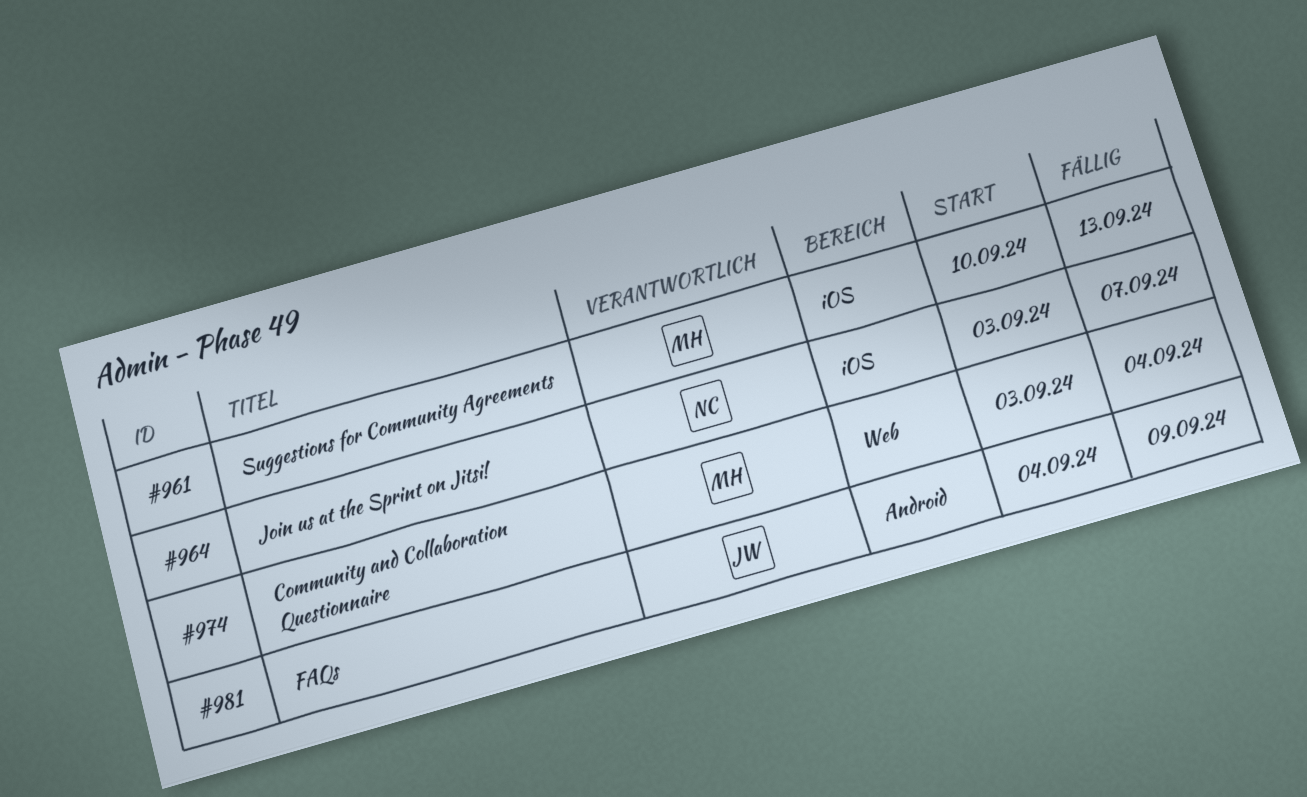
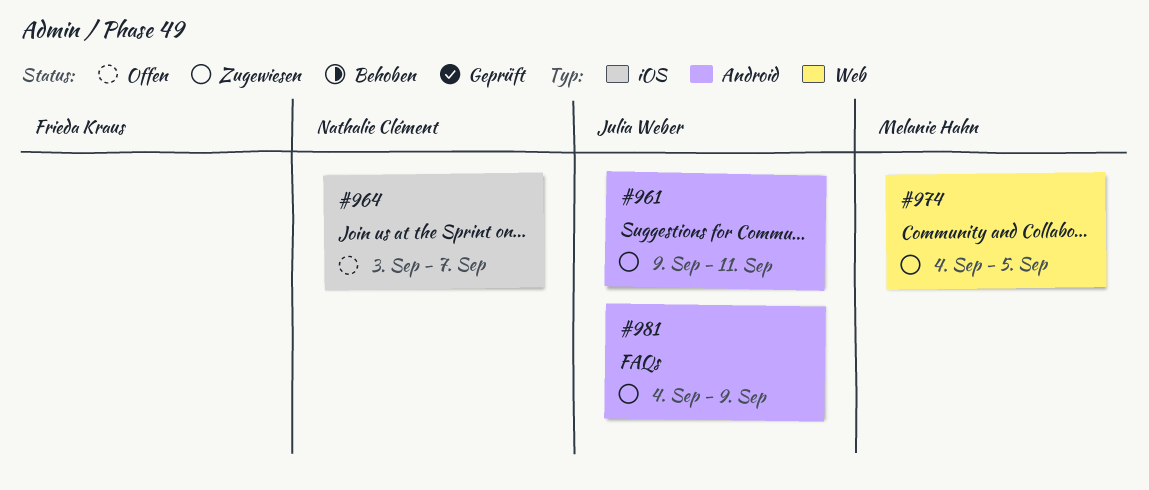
#961, owner: Melanie Hahn -> Julia Weber
#961, label: iOS -> Android
#961, start: Sep 10 -> Sep 9
#961, due: Sep 13 -> Sep 11
#974, start: Sep 3 -> Sep 4
#974, due: Sep 4 -> Sep 5

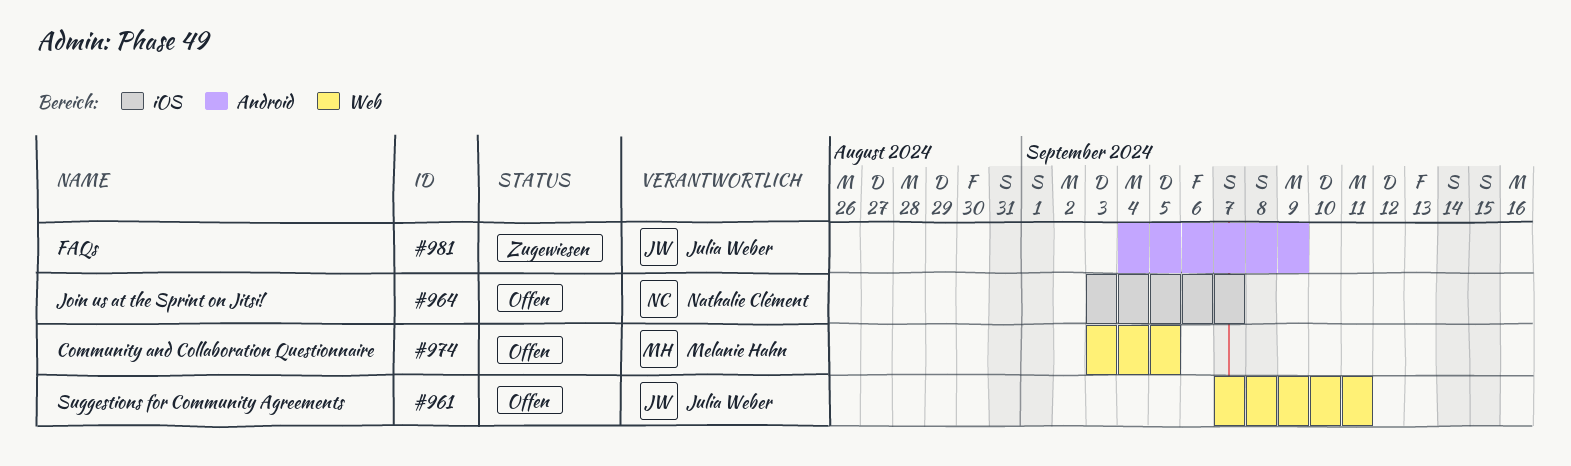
#961, status: Zugewiesen -> Offen
#961, label: Android -> Web
#961, start: Sep 9 -> Sep 7
#974, status: Zugewiesen -> Offen
#974, start: Sep 4 -> Sep 3

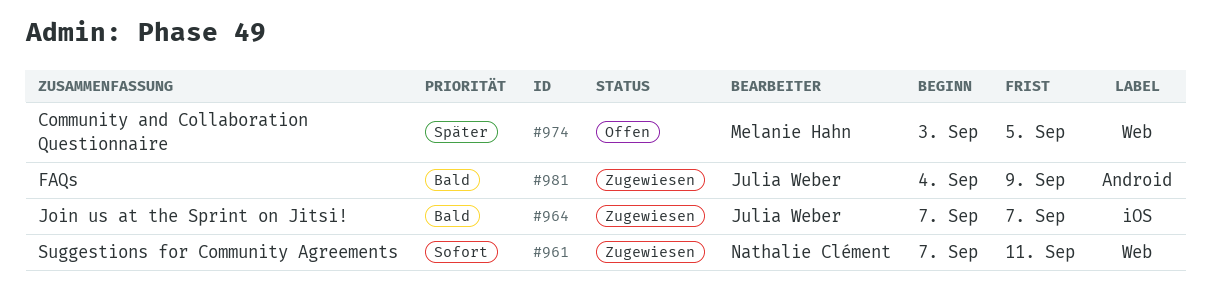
#961, status: Offen -> Zugewiesen
#961, owner: Julia Weber -> Nathalie Clément
#964, status: Offen -> Zugewiesen
#964, owner: Nathalie Clément -> Julia Weber
#964, start: Sep 3 -> Sep 7

